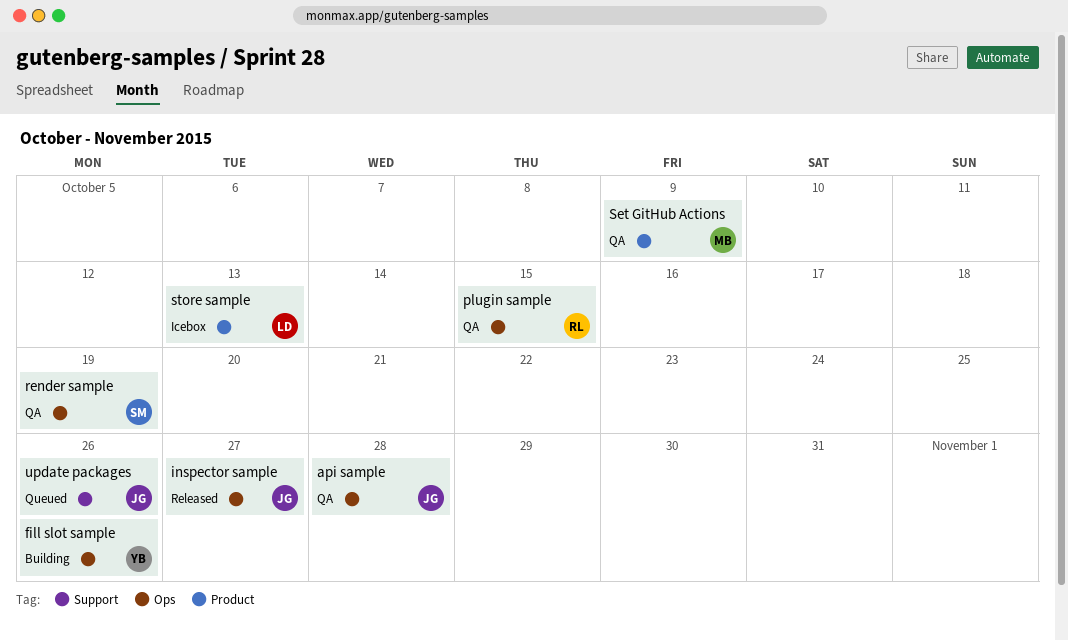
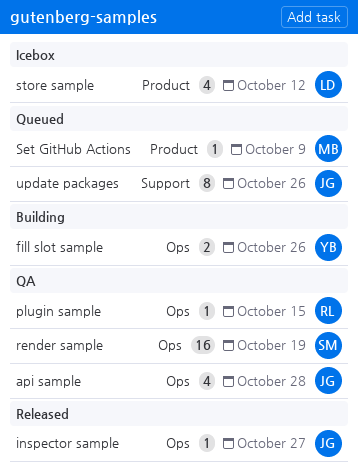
Set GitHub Actions, status: QA -> Queued
store sample, due: Oct 13 -> Oct 12

